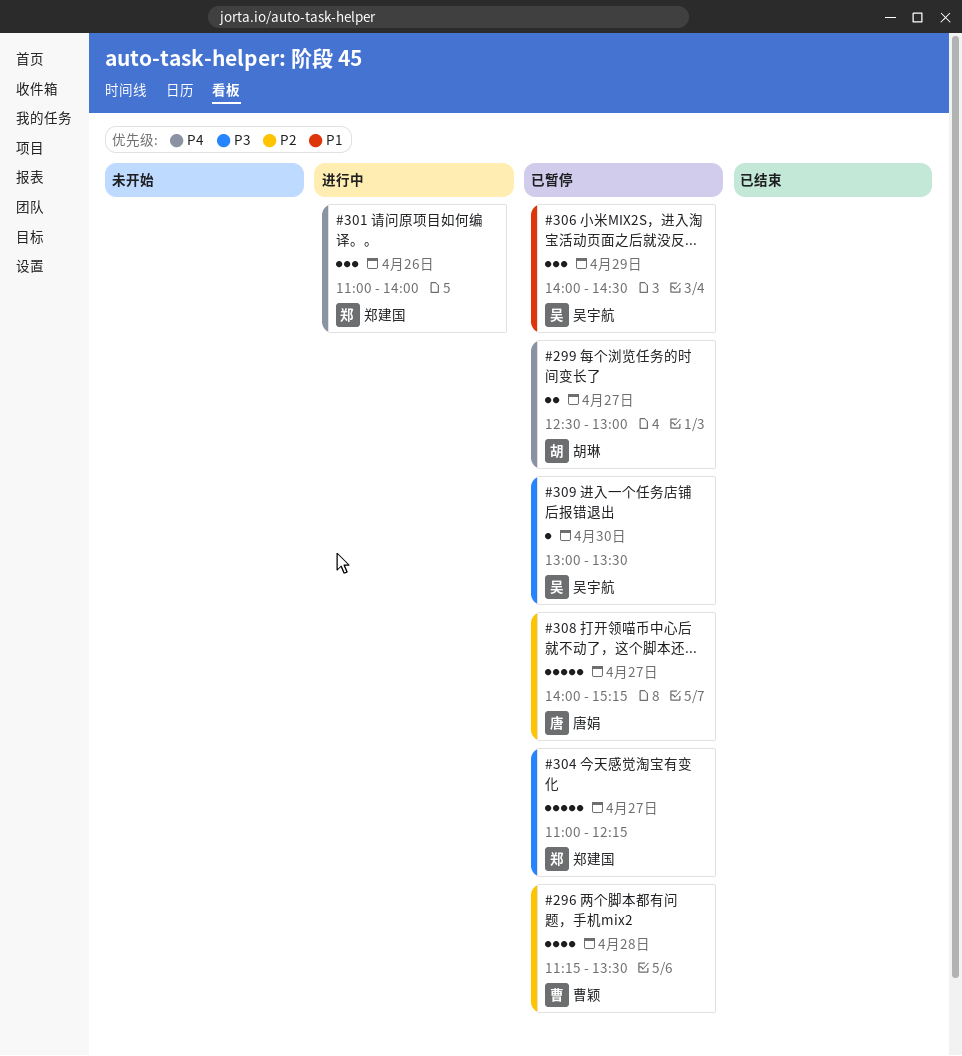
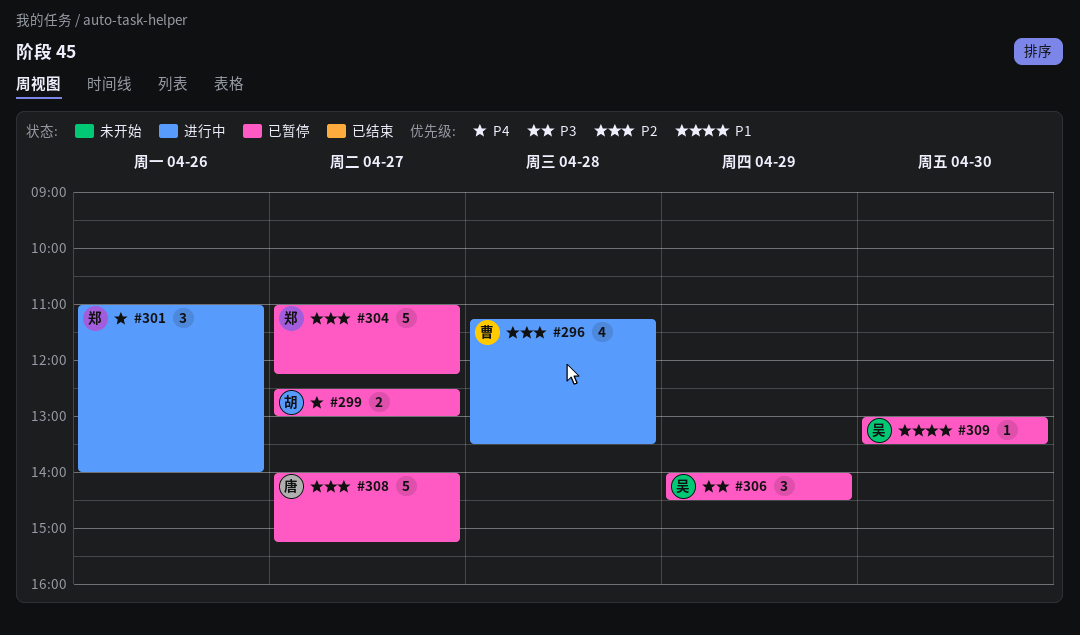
#296, status: 已暂停 -> 进行中
#304, priority: P3 -> P2
#306, priority: P1 -> P3
#309, priority: P3 -> P1

